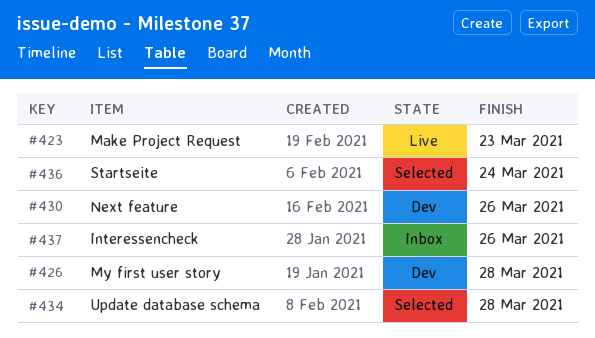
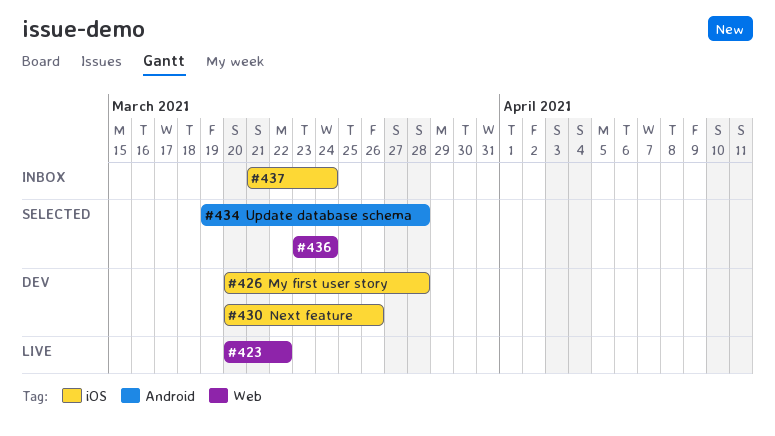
#423, due: Mar 23 -> Mar 22
#437, due: Mar 26 -> Mar 24

